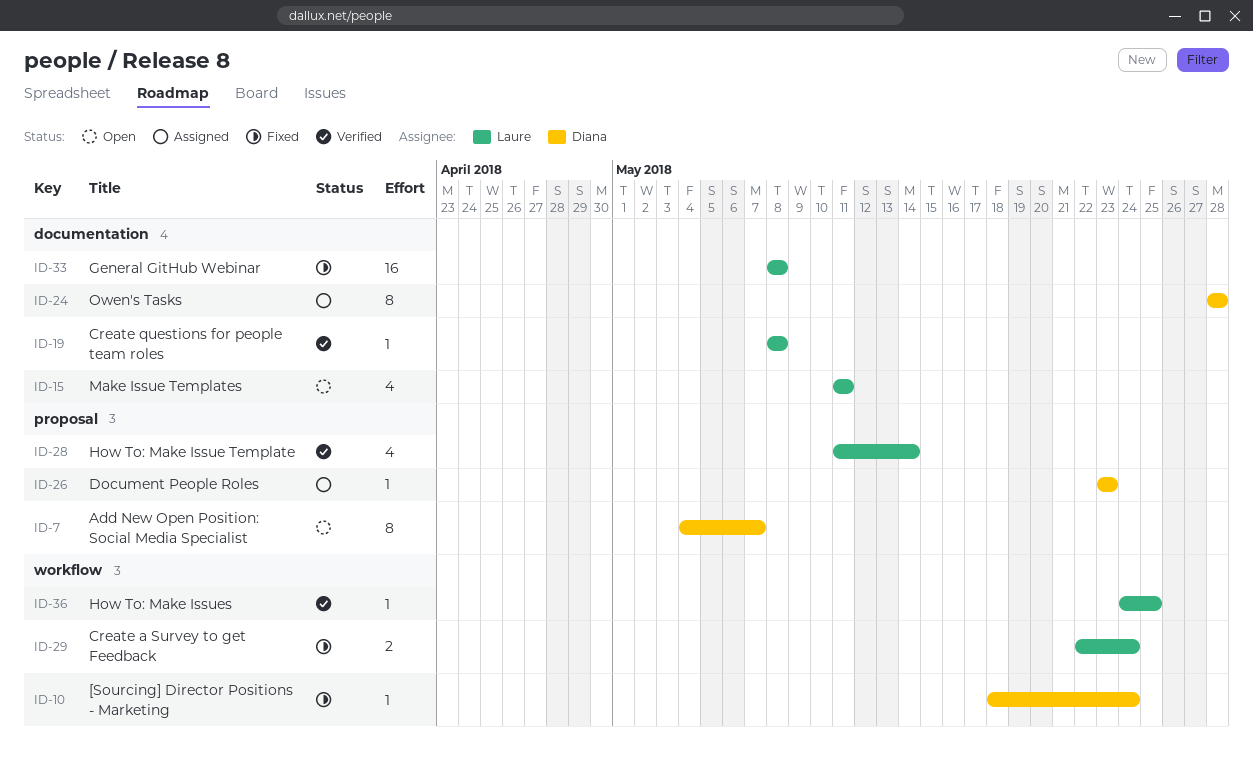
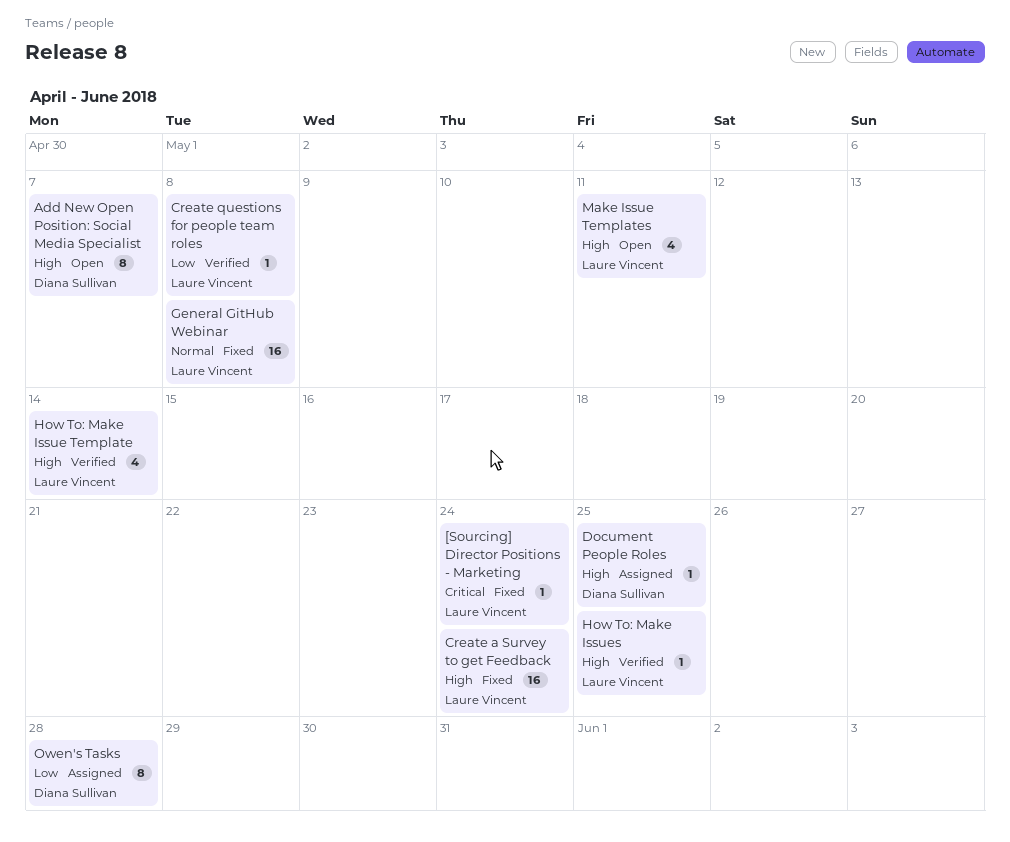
[Sourcing] Director Positions - Marketing, owner: Diana Sullivan -> Laure Vincent
Create a Survey to get Feedback, estimate: 2 -> 16
Document People Roles, due: May 23 -> May 25

